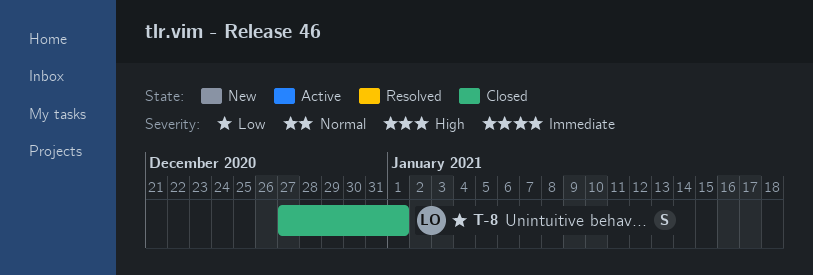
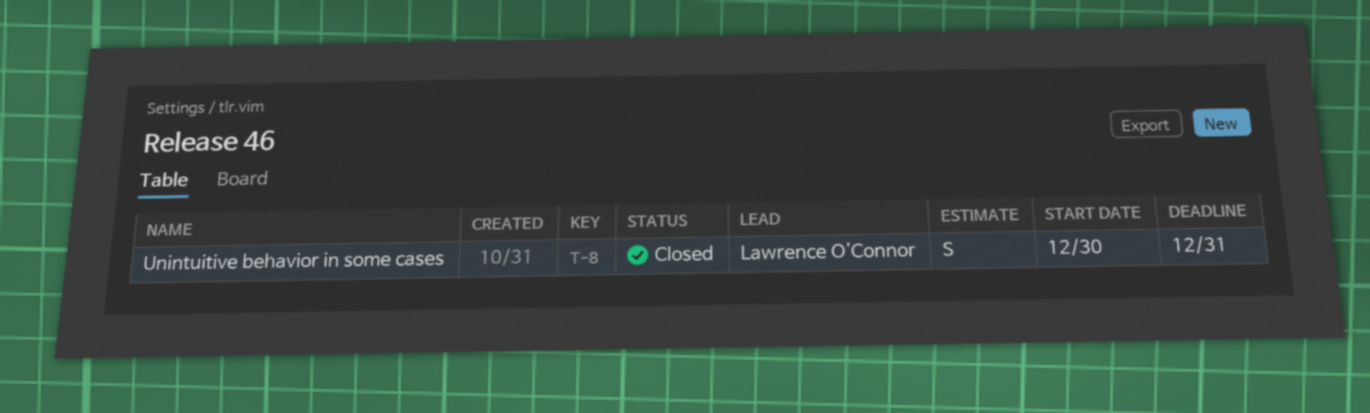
T-8, start: Dec 27 -> Dec 30
T-8, due: Jan 1 -> Dec 31

